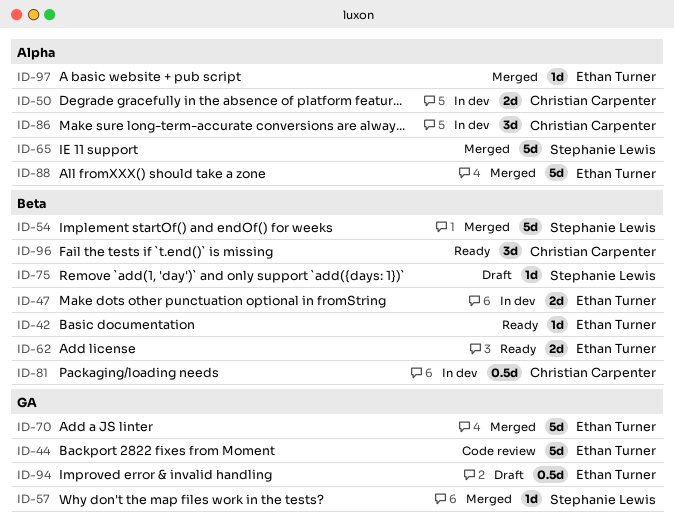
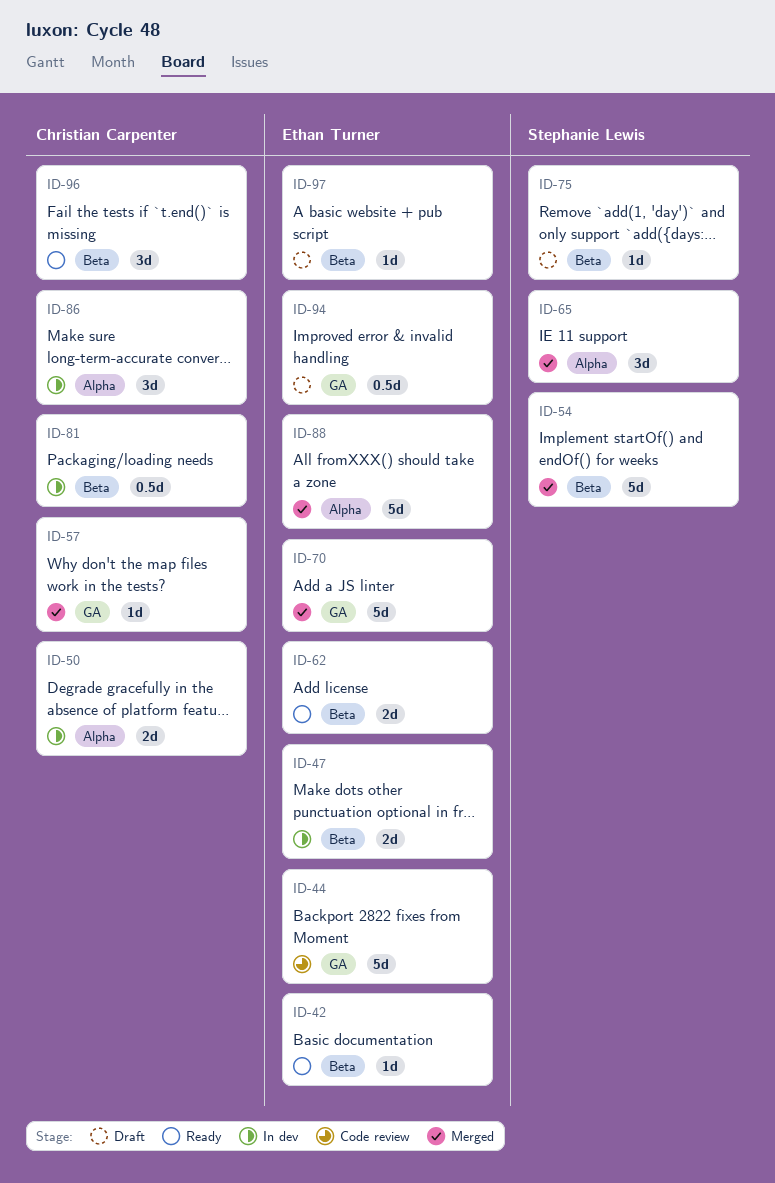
ID-57, owner: Stephanie Lewis -> Christian Carpenter
ID-65, estimate: 5d -> 3d
ID-97, status: Merged -> Draft
ID-97, label: Alpha -> Beta

